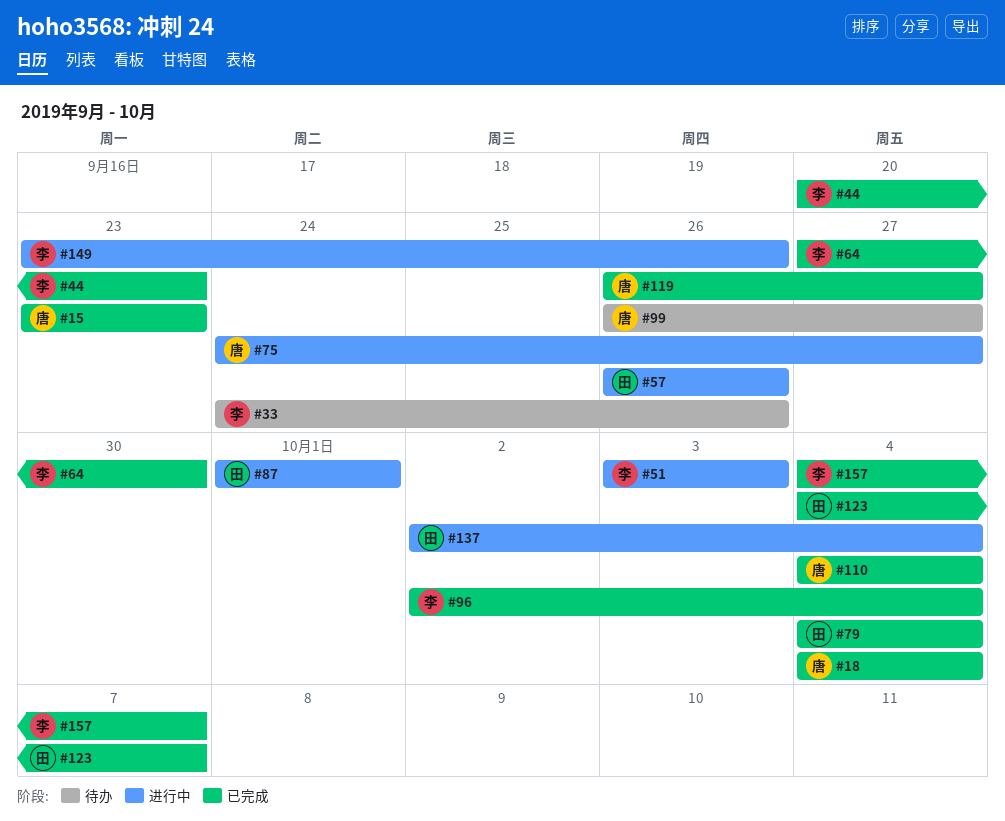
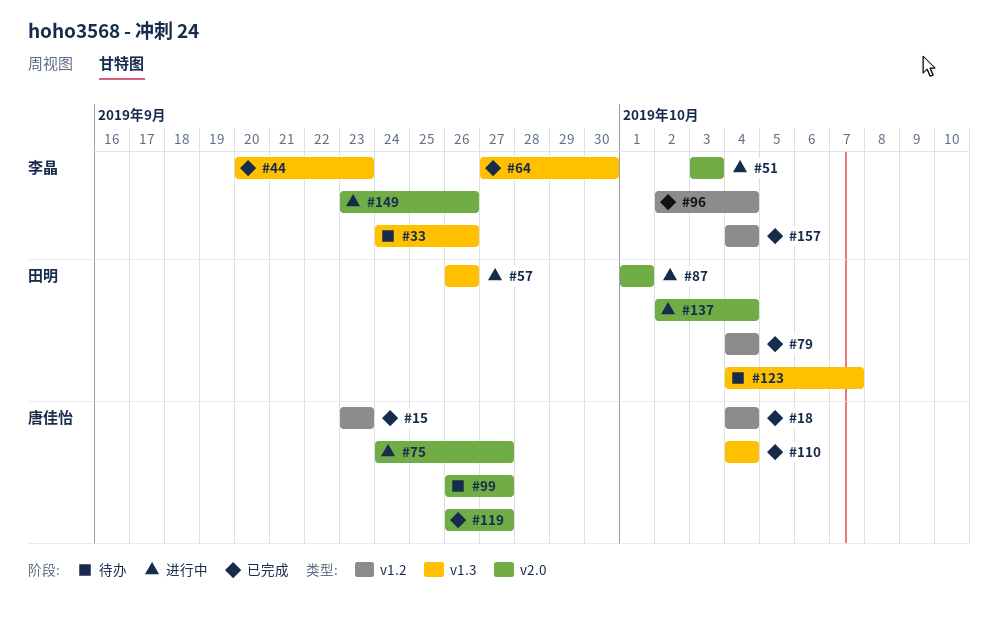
#123, status: 已完成 -> 待办
#157, due: Oct 7 -> Oct 4

